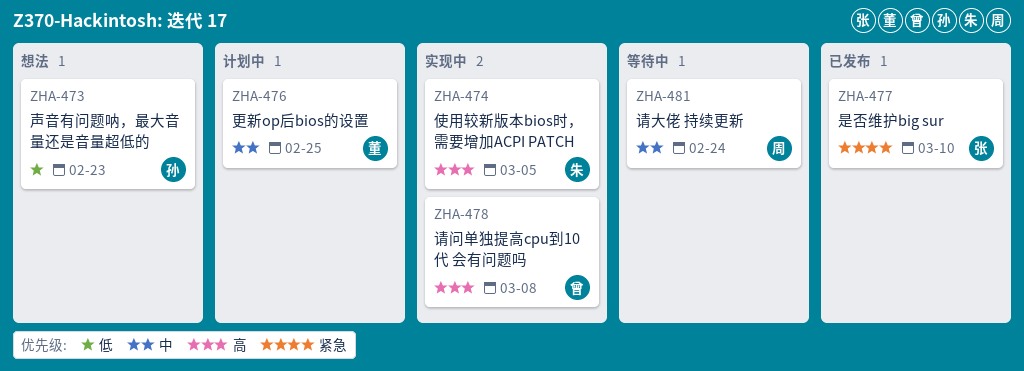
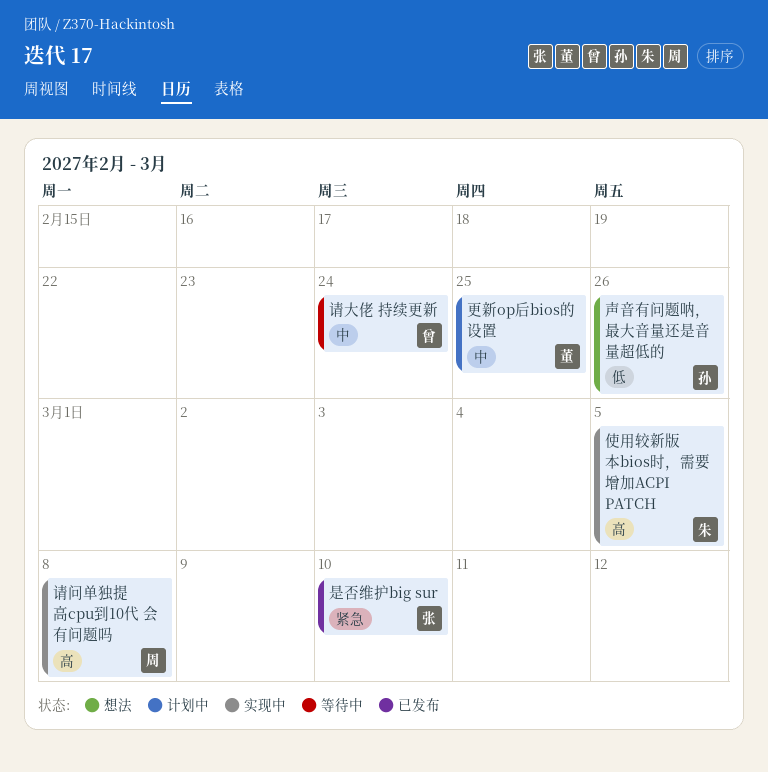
声音有问题呐，最大音量还是音量超低的, due: Feb 23 -> Feb 26
请大佬 持续更新, owner: 周 -> 曾
请问单独提高cpu到10代 会有问题吗, owner: 曾 -> 周

